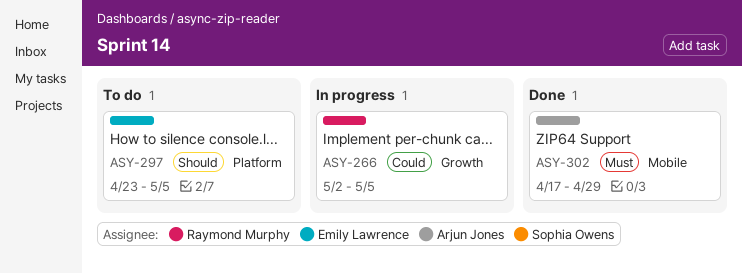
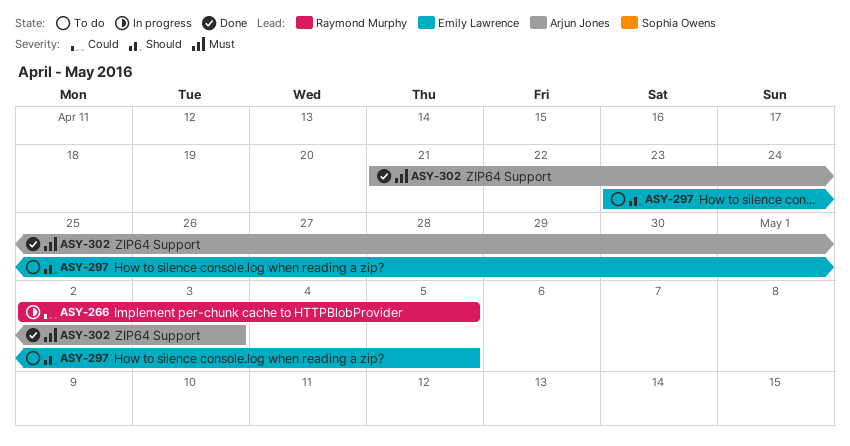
ASY-302, start: Apr 17 -> Apr 21
ASY-302, due: Apr 29 -> May 3

